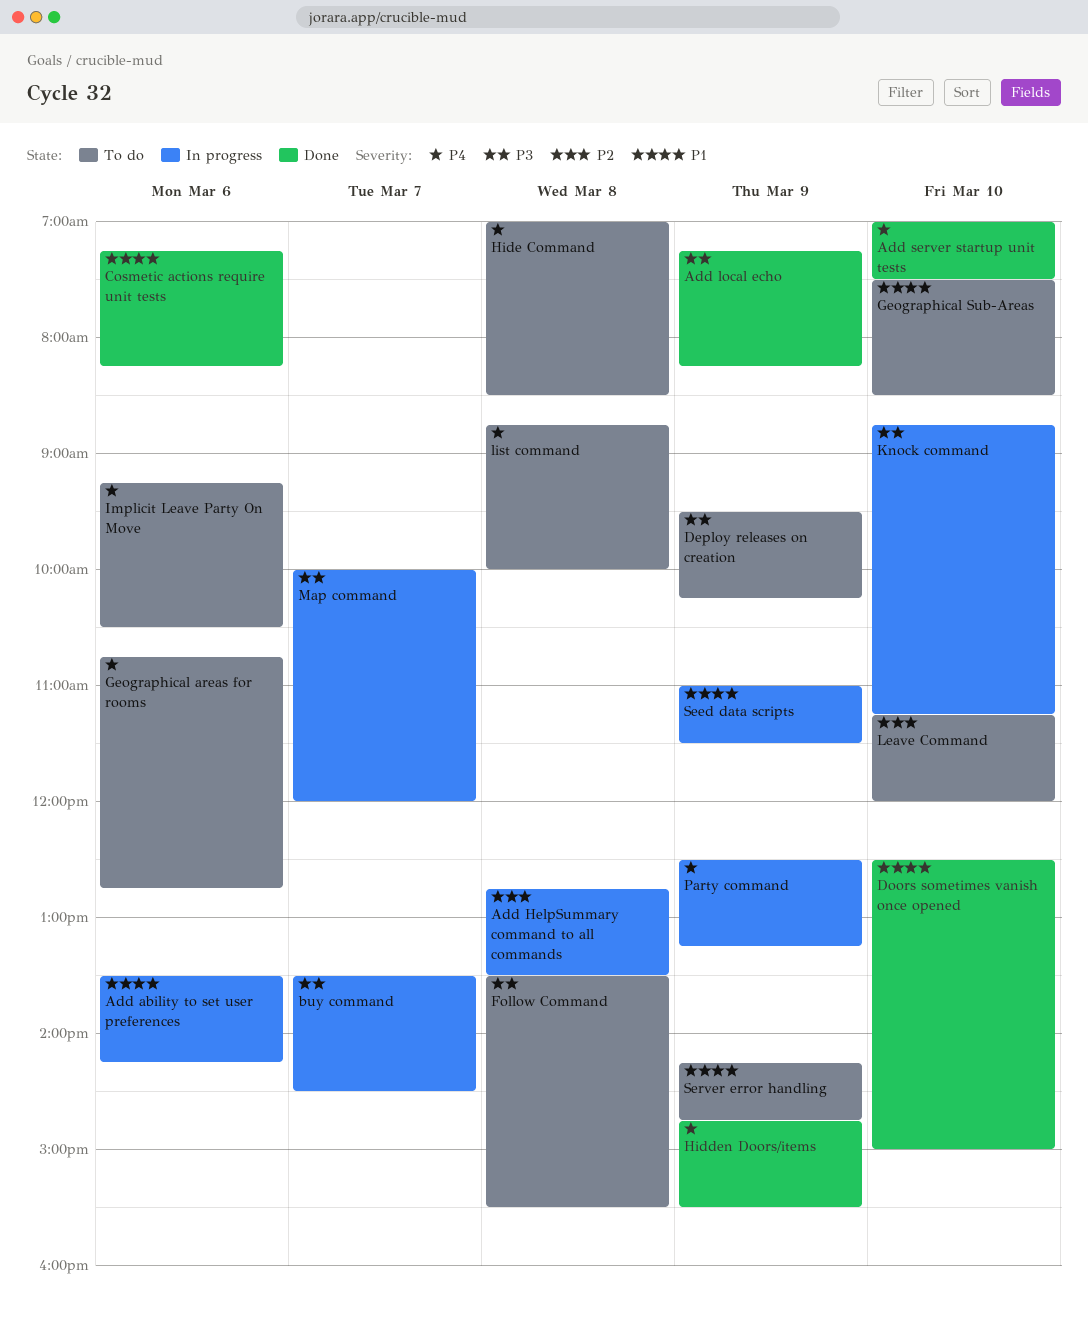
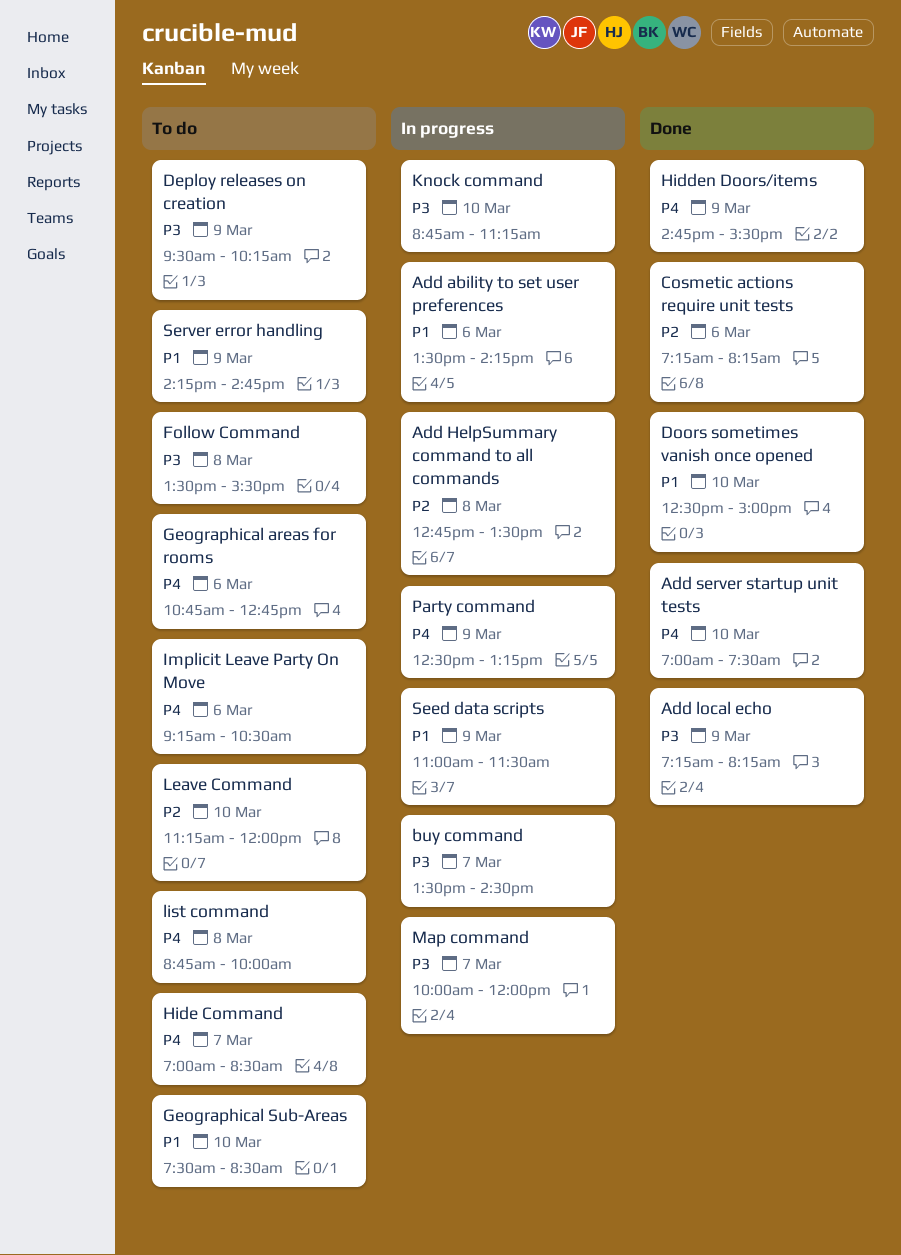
Cosmetic actions require unit tests, priority: P1 -> P2
Hide Command, day: Mar 8 -> Mar 7

